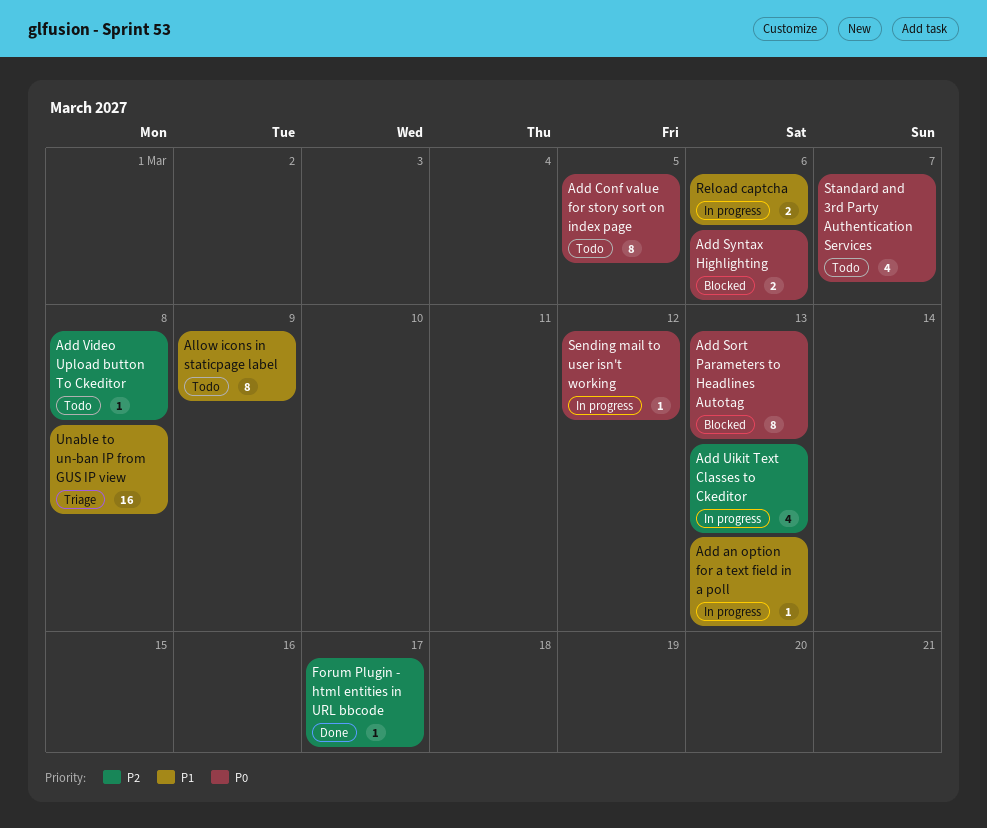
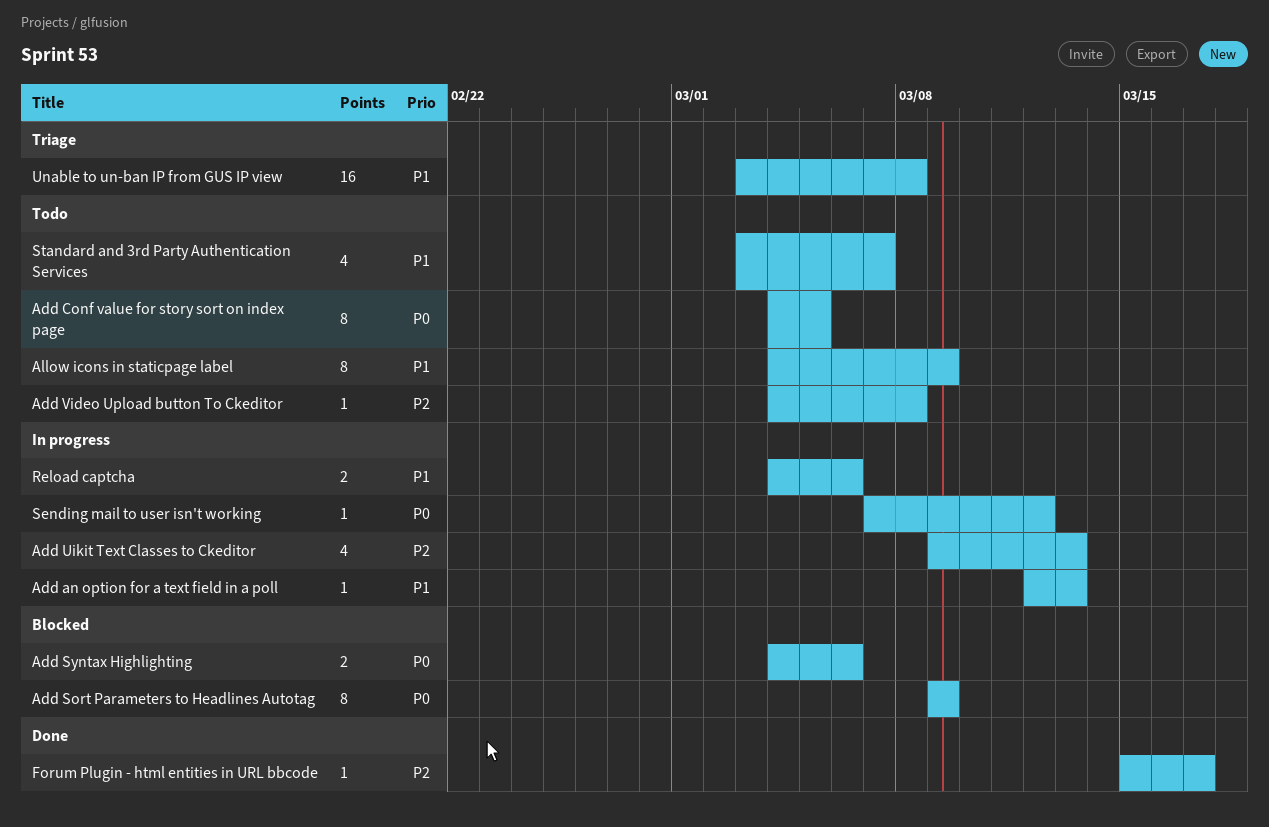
Add Sort Parameters to Headlines Autotag, due: Mar 13 -> Mar 9
Standard and 3rd Party Authentication Services, priority: P0 -> P1

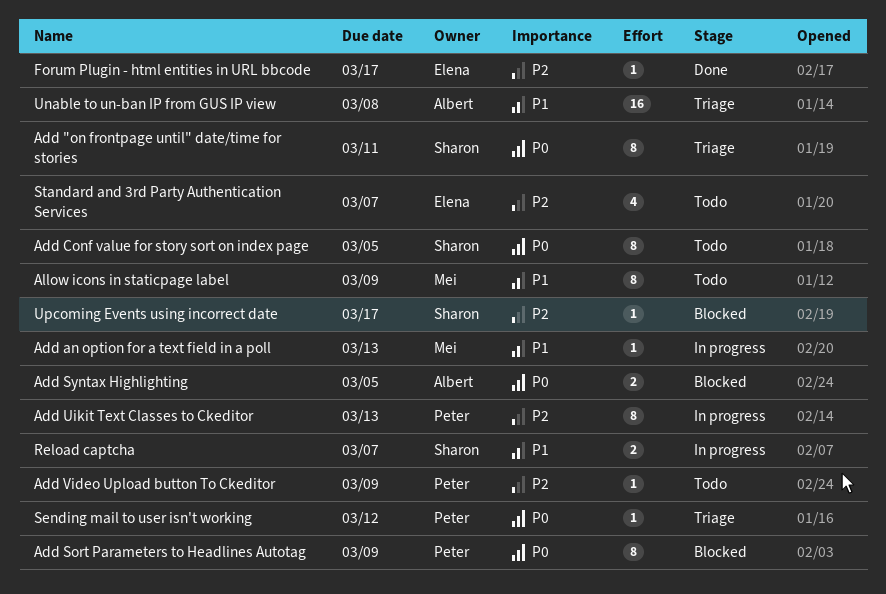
Add "on frontpage until" date/time for stories: none -> present
Add Syntax Highlighting, due: Mar 6 -> Mar 5
Add Uikit Text Classes to Ckeditor, estimate: 4 -> 8
Add Video Upload button To Ckeditor, due: Mar 8 -> Mar 9
Reload captcha, due: Mar 6 -> Mar 7
Sending mail to user isn't working, status: In progress -> Triage
Standard and 3rd Party Authentication Services, priority: P1 -> P2
Upcoming Events using incorrect date: none -> present

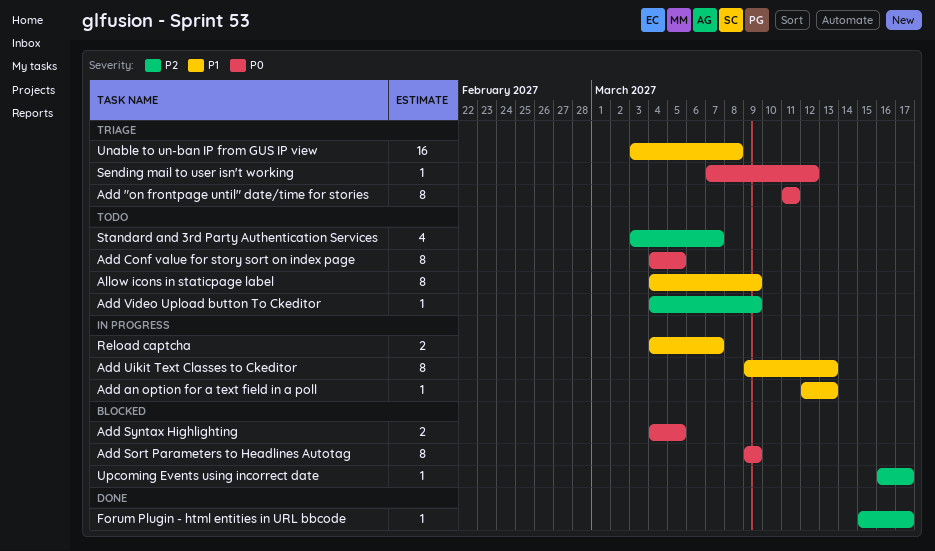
Add Uikit Text Classes to Ckeditor, priority: P2 -> P1

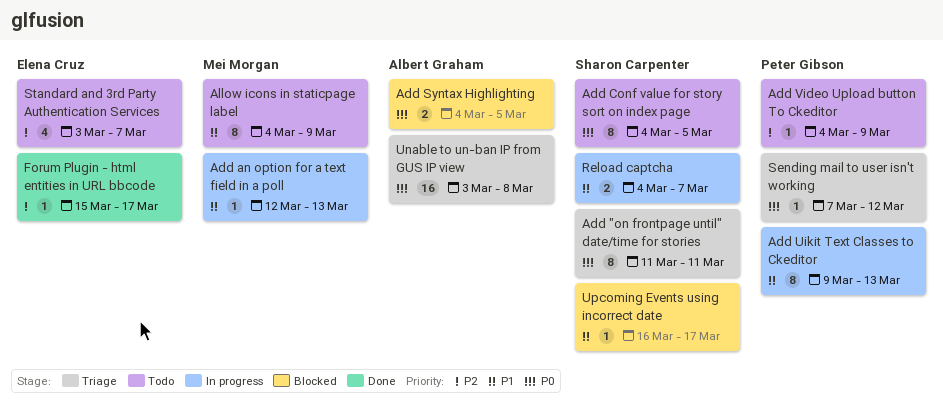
Add Sort Parameters to Headlines Autotag: present -> none
Unable to un-ban IP from GUS IP view, priority: P1 -> P0
Upcoming Events using incorrect date, priority: P2 -> P1

